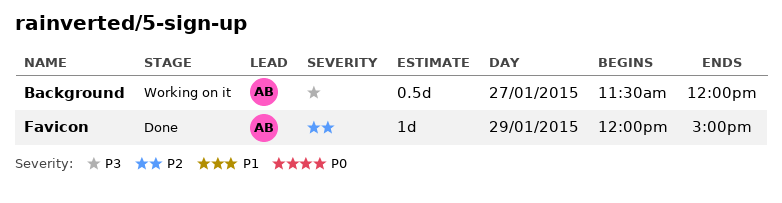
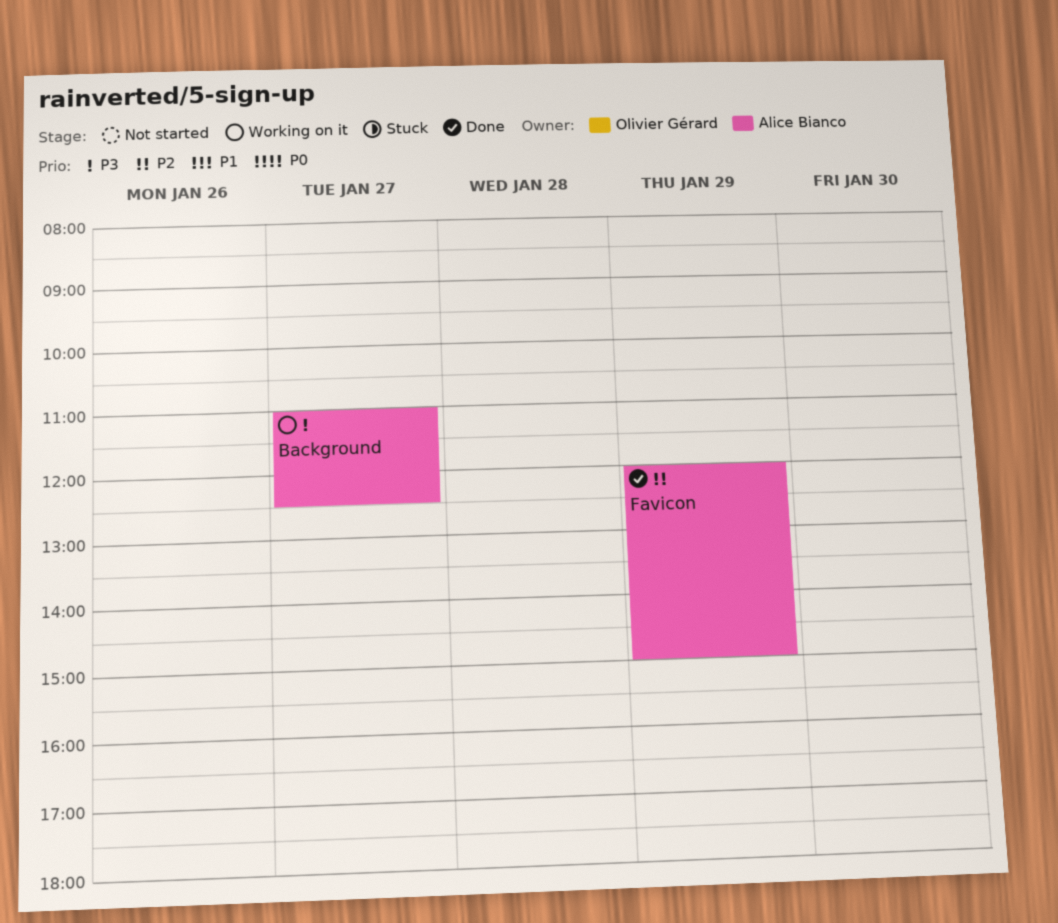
Background, begins: 11:30 -> 11:00
Background, ends: 12:00 -> 12:30

